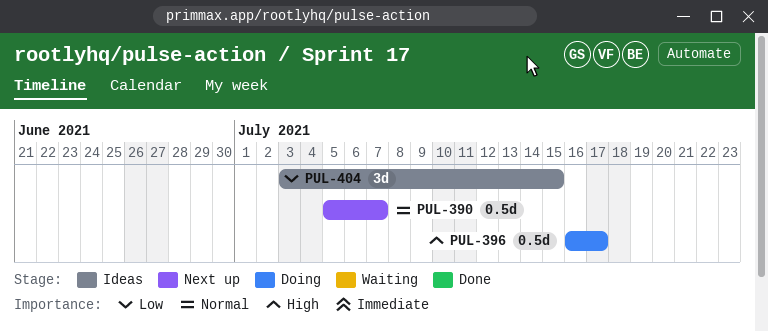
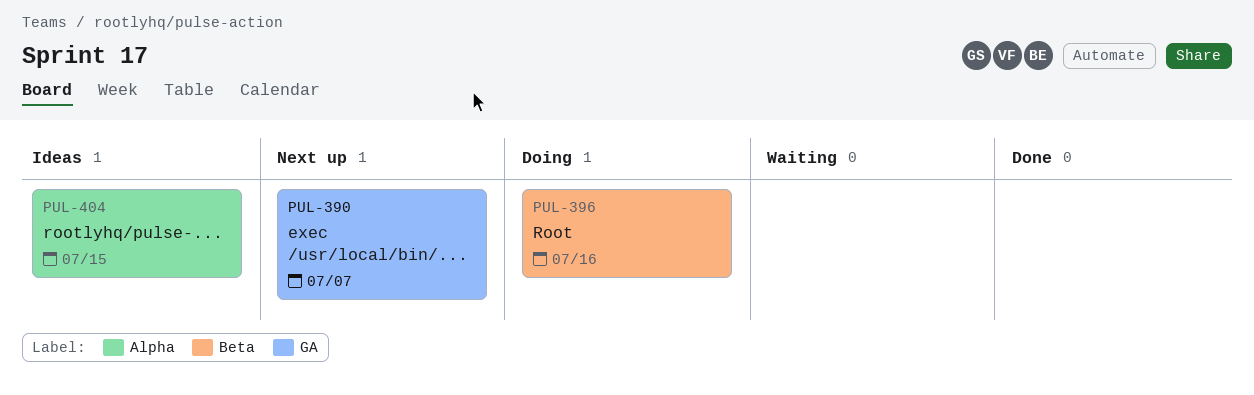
PUL-396, due: Jul 17 -> Jul 16

